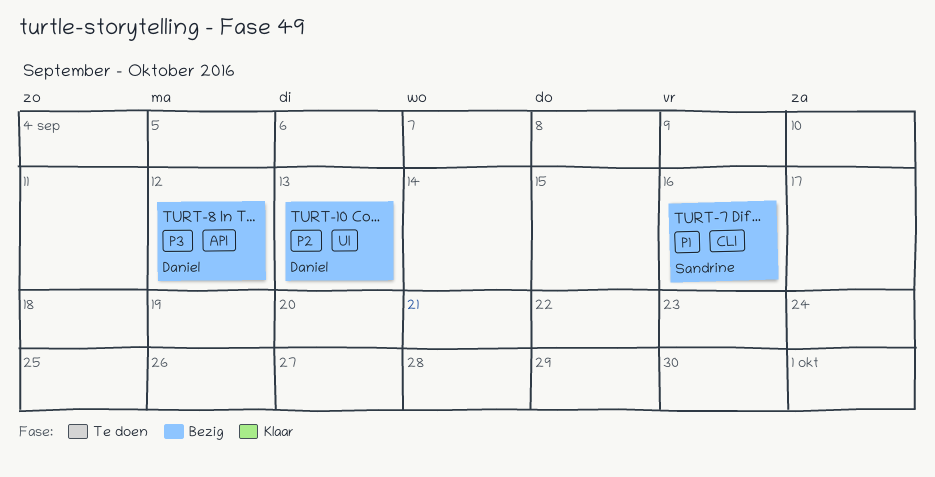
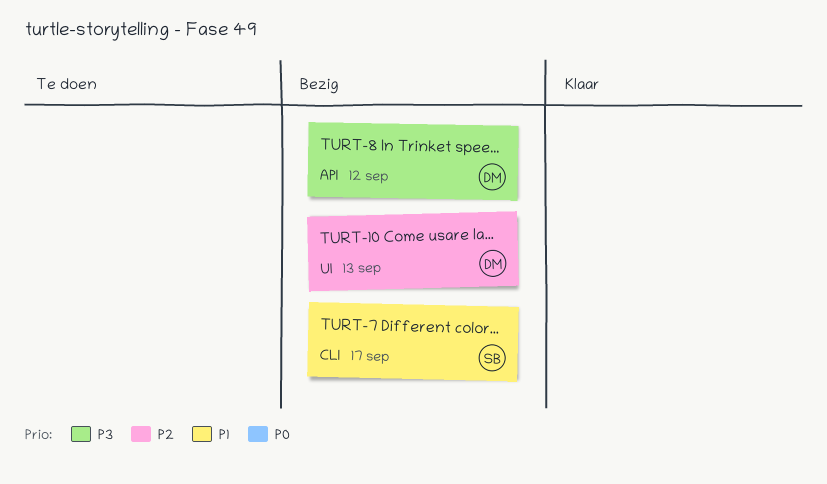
TURT-7, due: Sep 16 -> Sep 17

